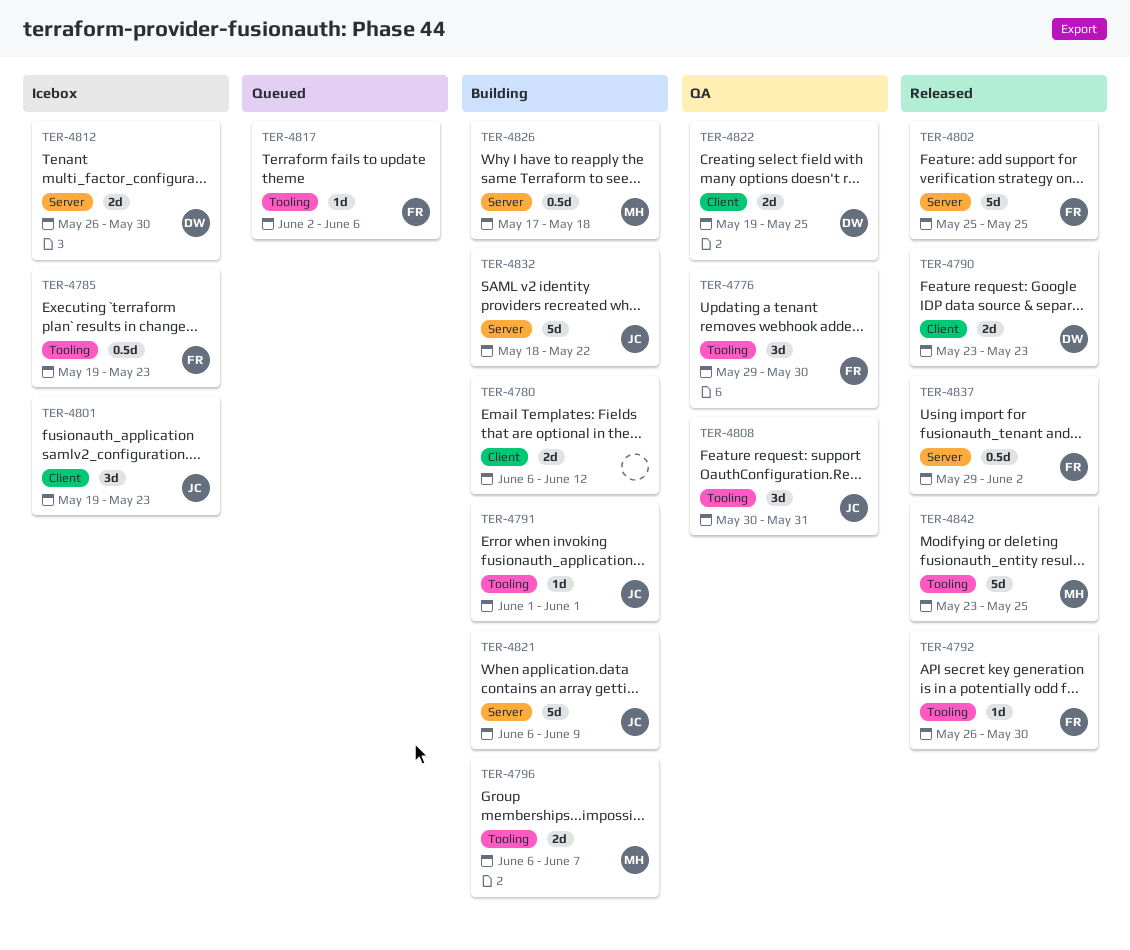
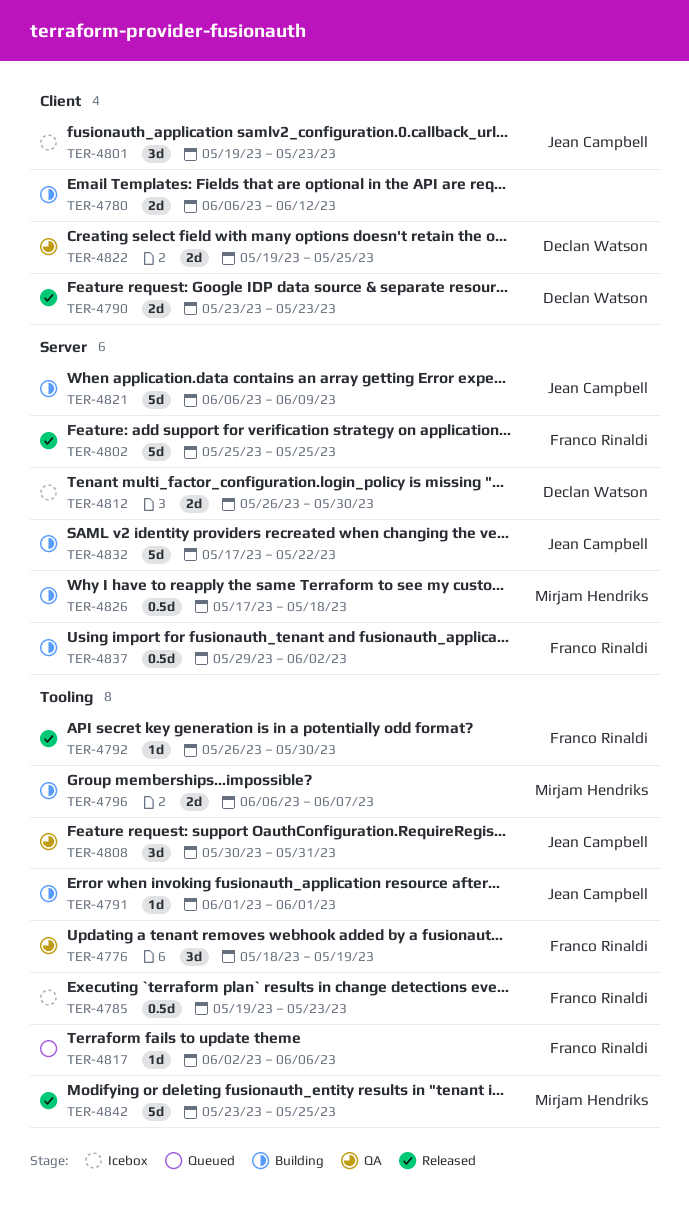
TER-4776, start: May 29 -> May 18
TER-4776, due: May 30 -> May 19
TER-4832, start: May 18 -> May 17
TER-4837, status: Released -> Building

